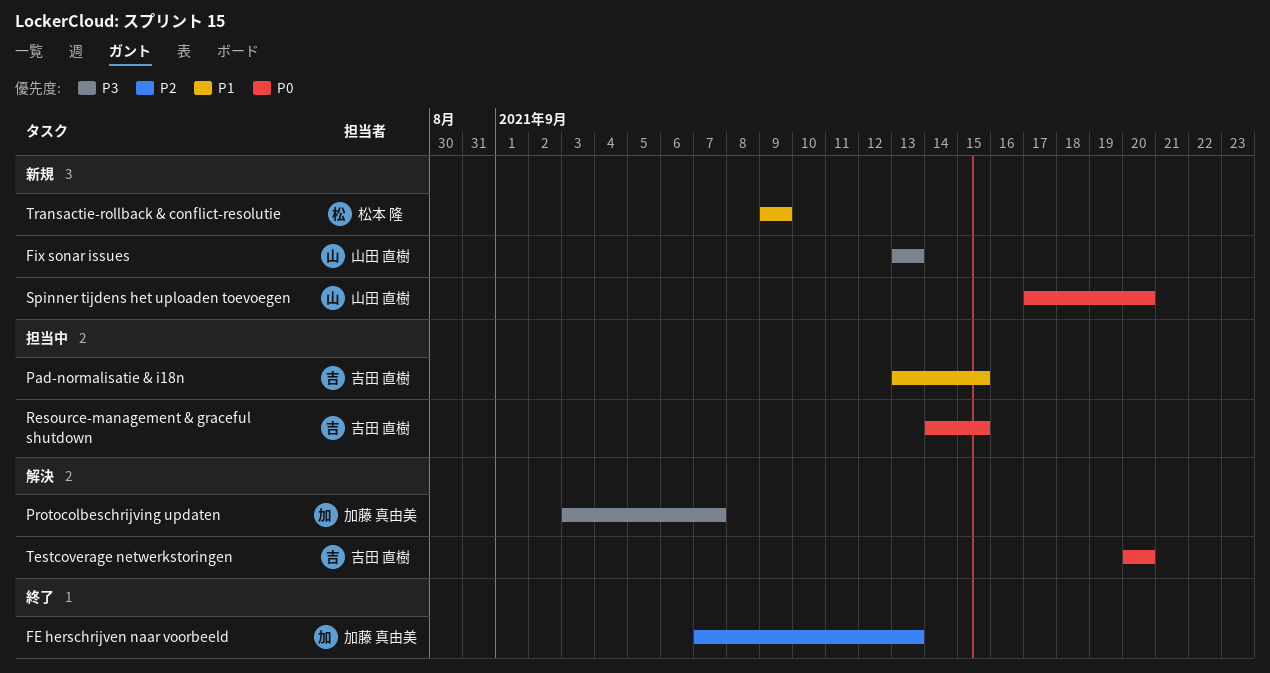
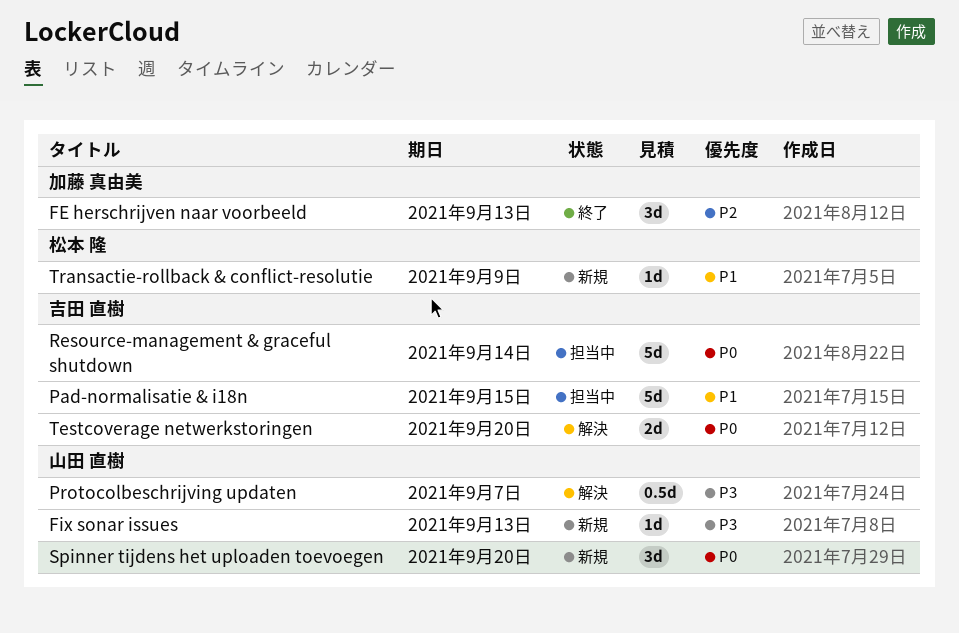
Protocolbeschrijving updaten, owner: 加藤 真由美 -> 山田 直樹
Resource-management & graceful shutdown, due: Sep 15 -> Sep 14

